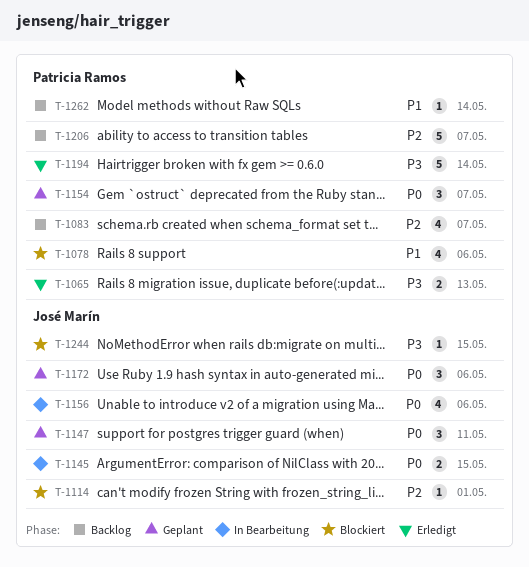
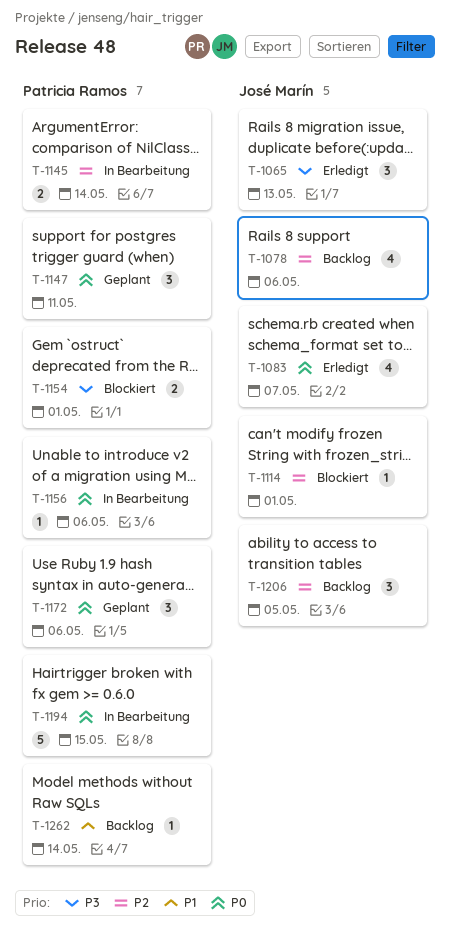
T-1065, owner: Patricia Ramos -> José Marín
T-1065, estimate: 2 -> 3
T-1078, status: Blockiert -> Backlog
T-1078, owner: Patricia Ramos -> José Marín
T-1078, priority: P1 -> P2
T-1083, status: Backlog -> Erledigt
T-1083, owner: Patricia Ramos -> José Marín
T-1083, priority: P2 -> P0
T-1145, owner: José Marín -> Patricia Ramos
T-1145, priority: P0 -> P2
T-1145, due: May 15 -> May 14
T-1147, owner: José Marín -> Patricia Ramos
T-1154, status: Geplant -> Blockiert
T-1154, priority: P0 -> P3
T-1154, estimate: 3 -> 2
T-1154, due: May 7 -> May 1
T-1156, owner: José Marín -> Patricia Ramos
T-1156, estimate: 4 -> 1
T-1172, owner: José Marín -> Patricia Ramos
T-1194, status: Erledigt -> In Bearbeitung
T-1194, priority: P3 -> P0
T-1194, due: May 14 -> May 15
T-1206, owner: Patricia Ramos -> José Marín
T-1206, estimate: 5 -> 3
T-1206, due: May 7 -> May 5
T-1244: present -> none

